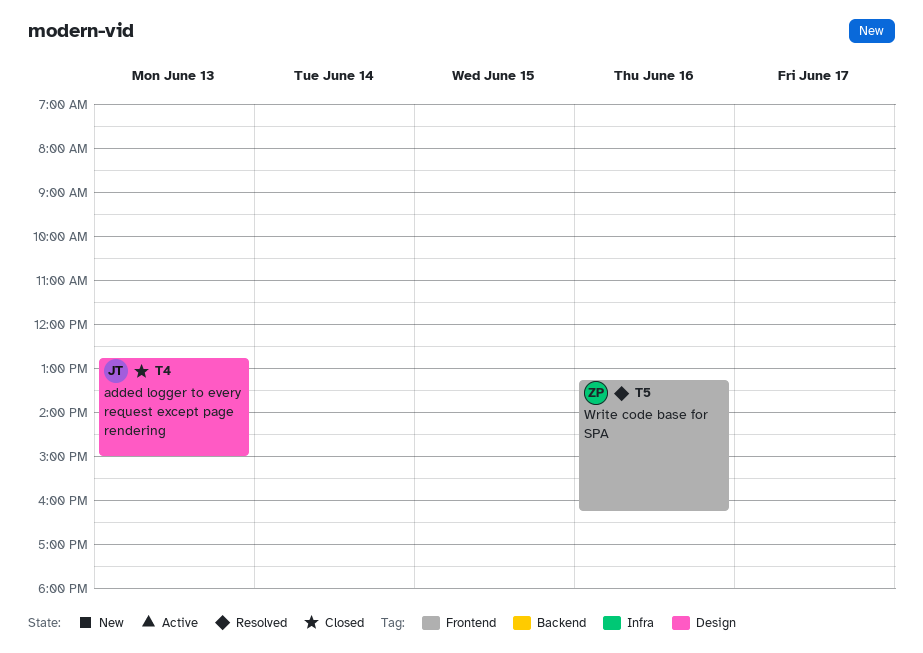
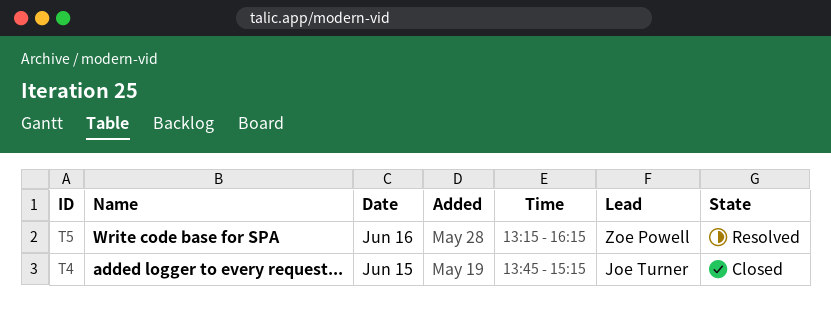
T4, day: Jun 13 -> Jun 15
T4, begins: 12:45 -> 13:45
T4, ends: 15:00 -> 15:15

